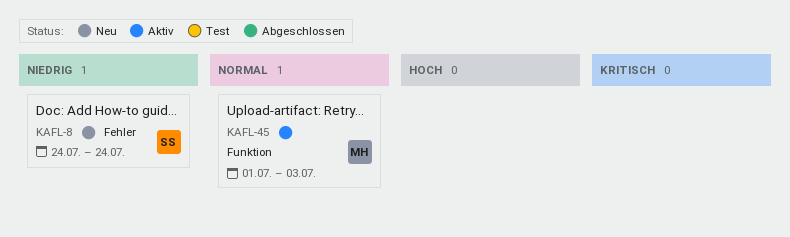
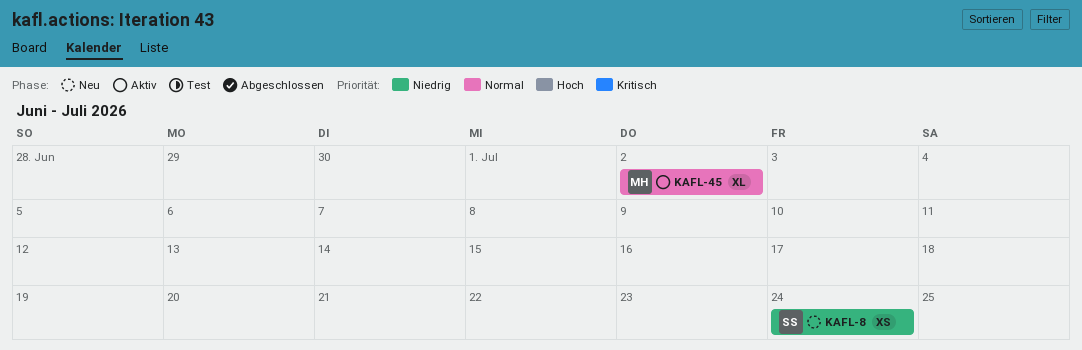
KAFL-45, start: Jul 1 -> Jul 2
KAFL-45, due: Jul 3 -> Jul 2

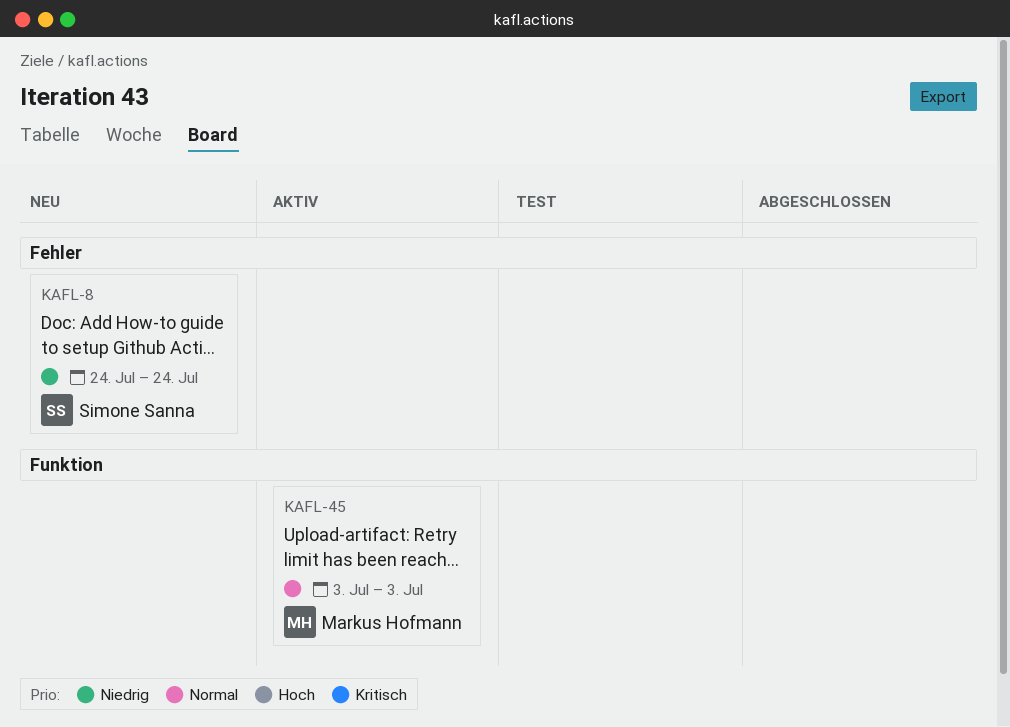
KAFL-45, start: Jul 2 -> Jul 3
KAFL-45, due: Jul 2 -> Jul 3

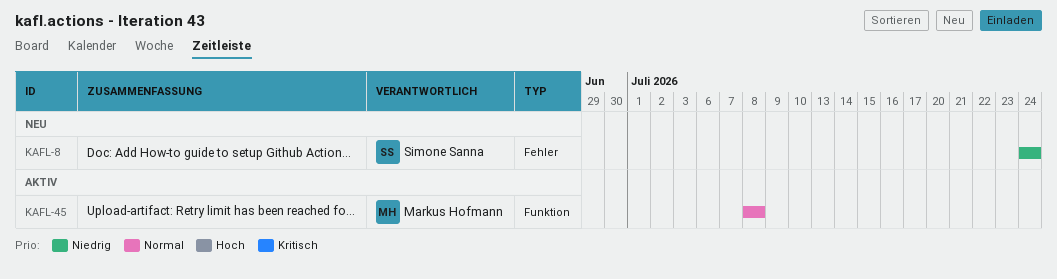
KAFL-45, start: Jul 3 -> Jul 8
KAFL-45, due: Jul 3 -> Jul 8

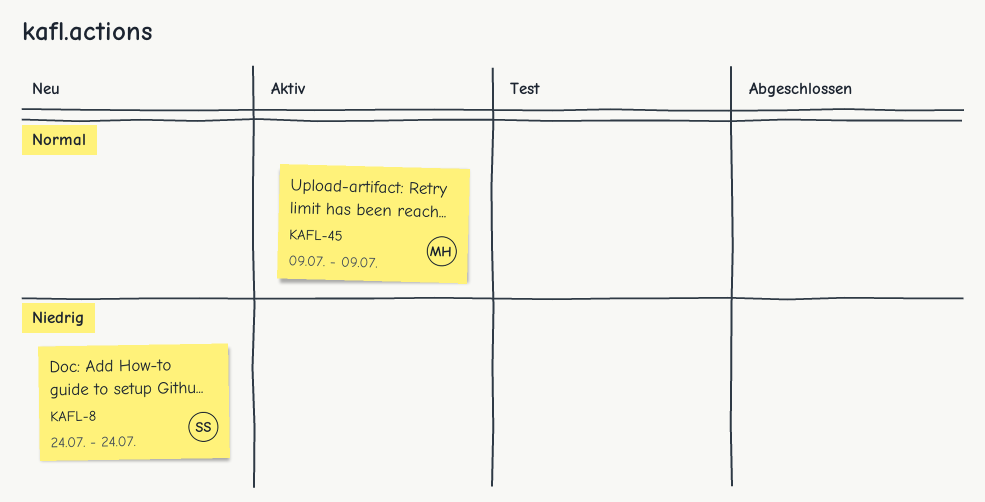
KAFL-45, start: Jul 8 -> Jul 9
KAFL-45, due: Jul 8 -> Jul 9

